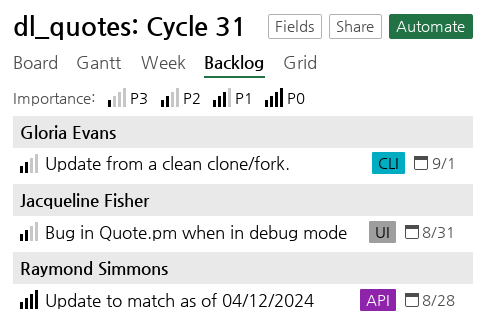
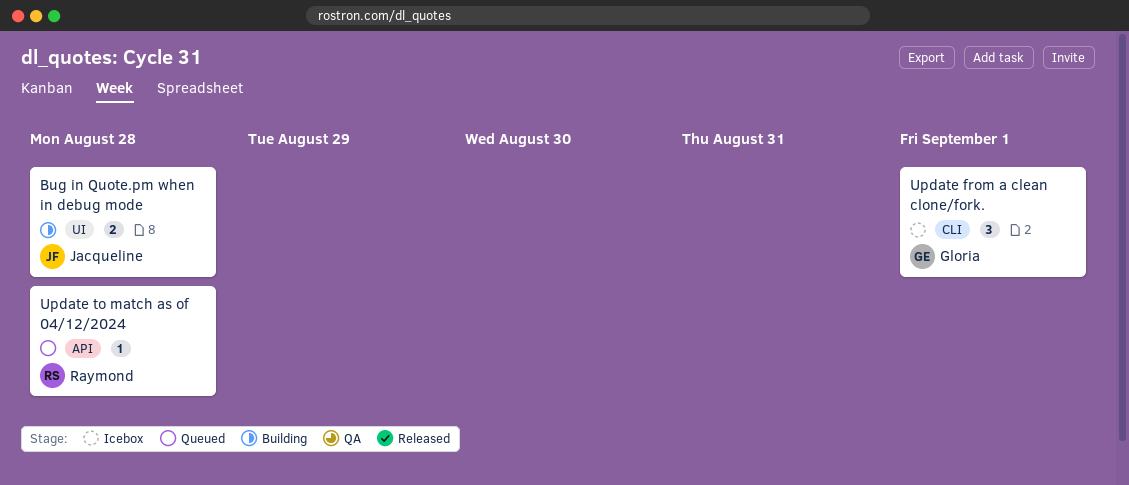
Bug in Quote.pm when in debug mode, due: Aug 31 -> Aug 28

